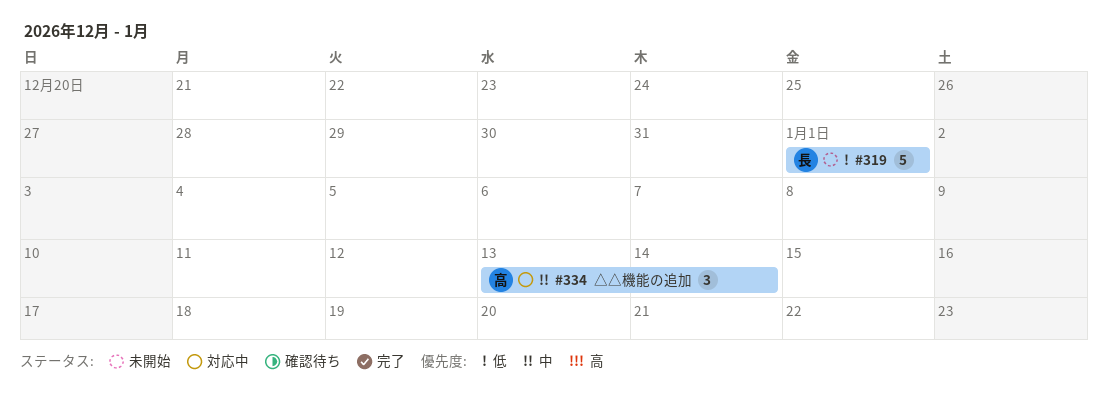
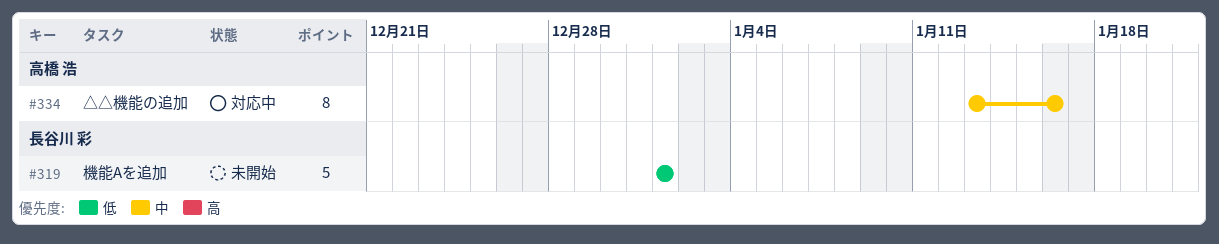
#334, estimate: 3 -> 8
#334, due: Jan 14 -> Jan 16

